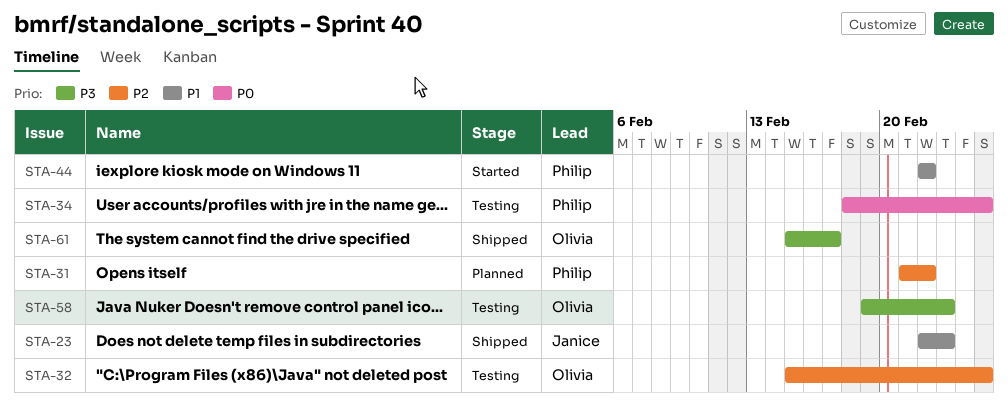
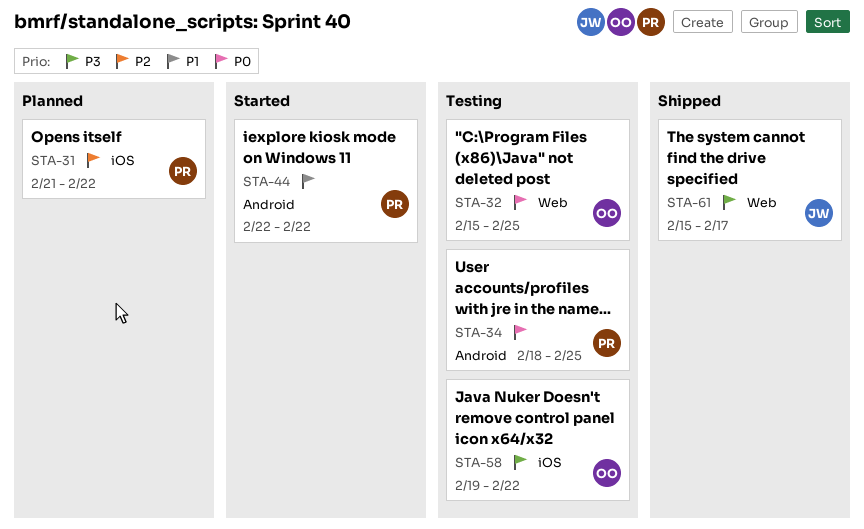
STA-23: present -> none
STA-32, priority: P2 -> P0
STA-58, due: Feb 23 -> Feb 22
STA-61, owner: Olivia -> Janice

